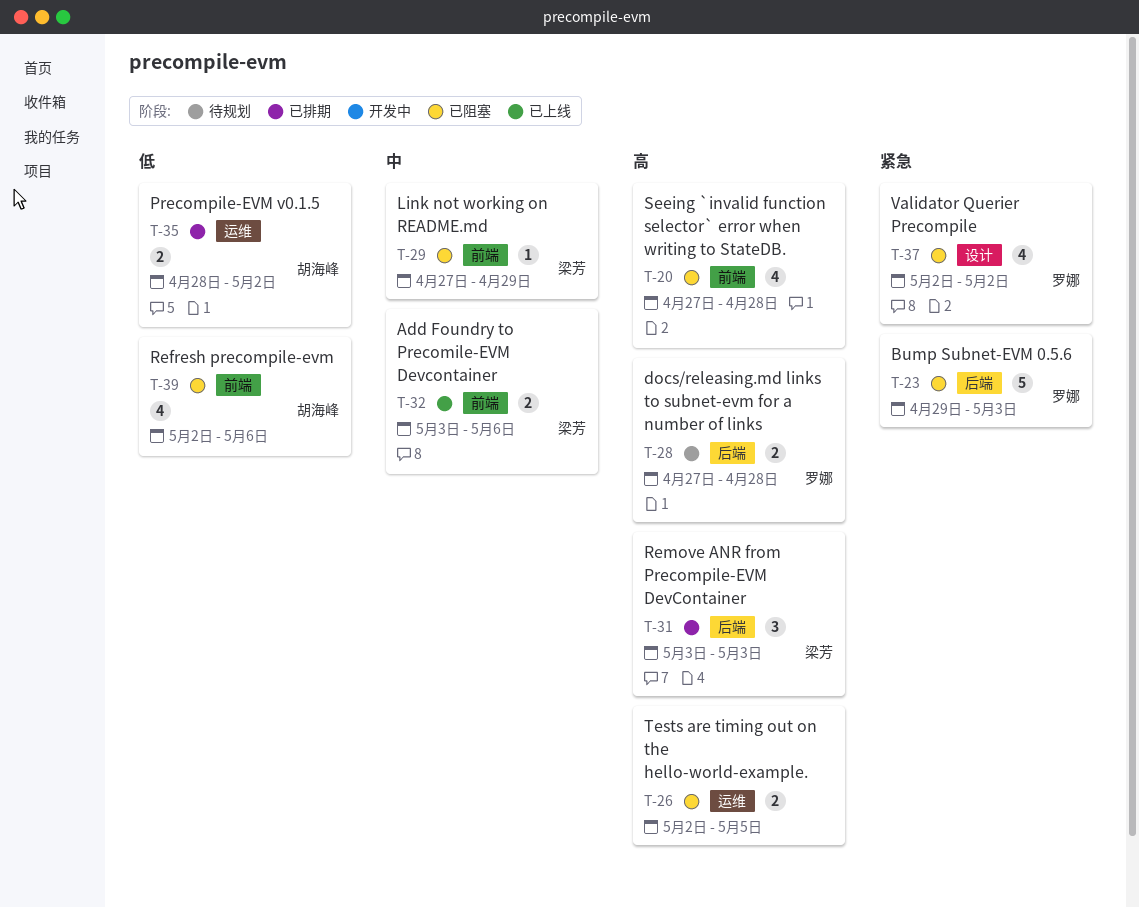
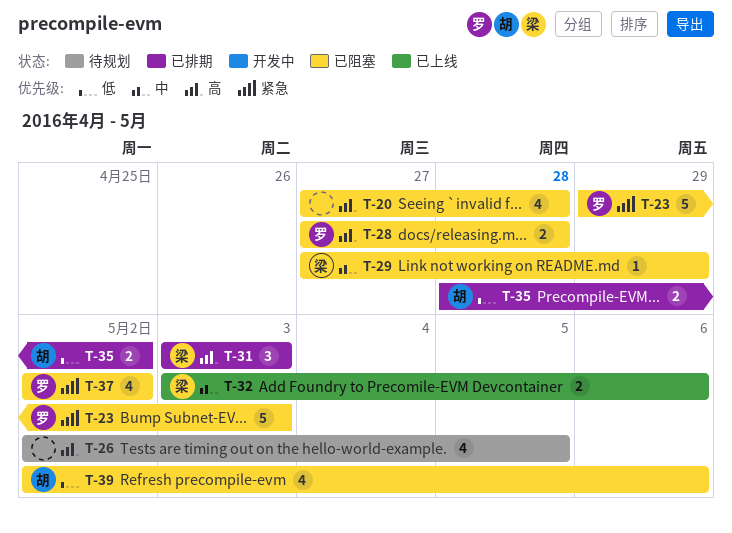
T-26, status: 已阻塞 -> 待规划
T-26, estimate: 2 -> 4
T-28, status: 待规划 -> 已阻塞

